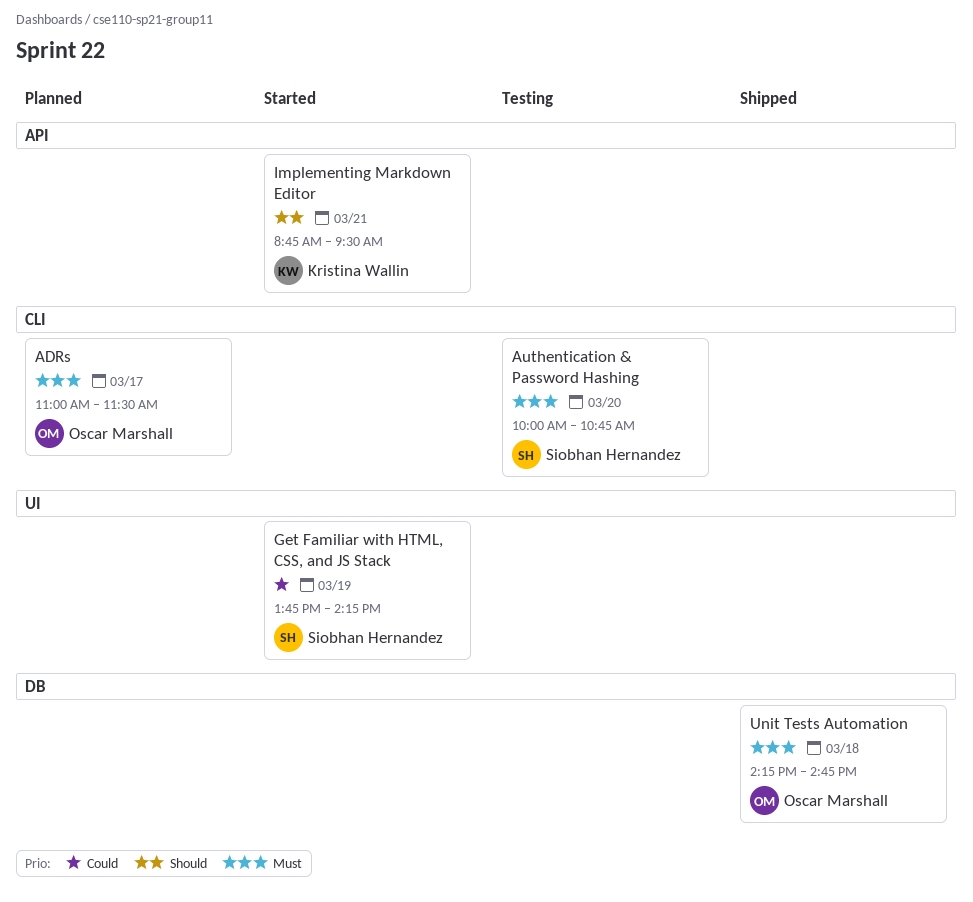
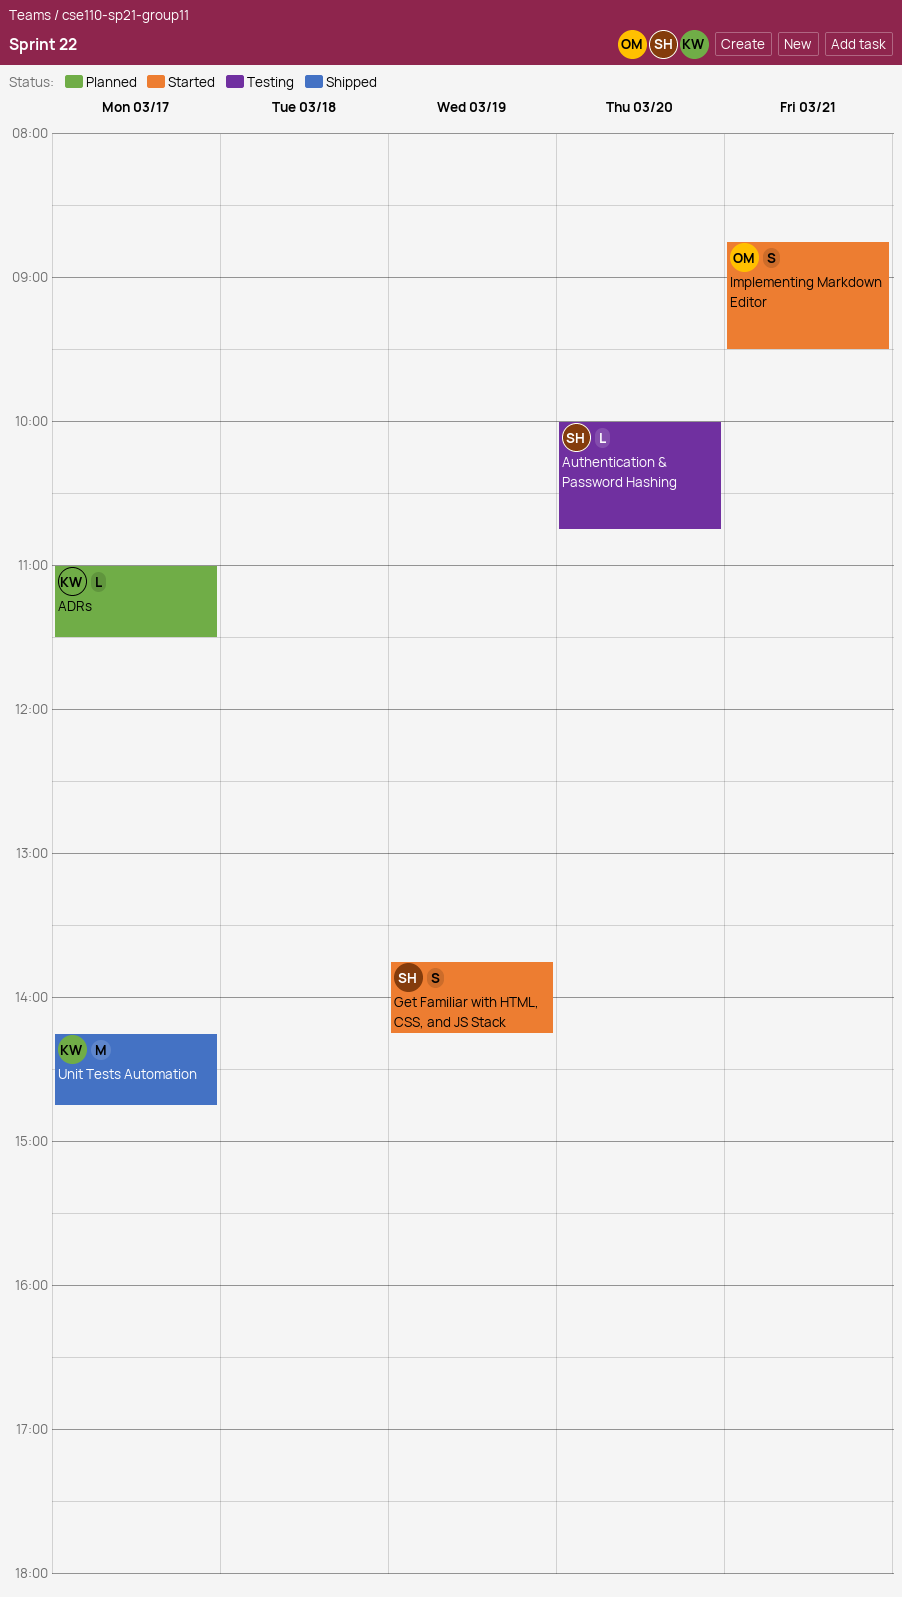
ADRs, owner: Oscar Marshall -> Kristina Wallin
Implementing Markdown Editor, owner: Kristina Wallin -> Oscar Marshall
Unit Tests Automation, owner: Oscar Marshall -> Kristina Wallin
Unit Tests Automation, day: Mar 18 -> Mar 17

